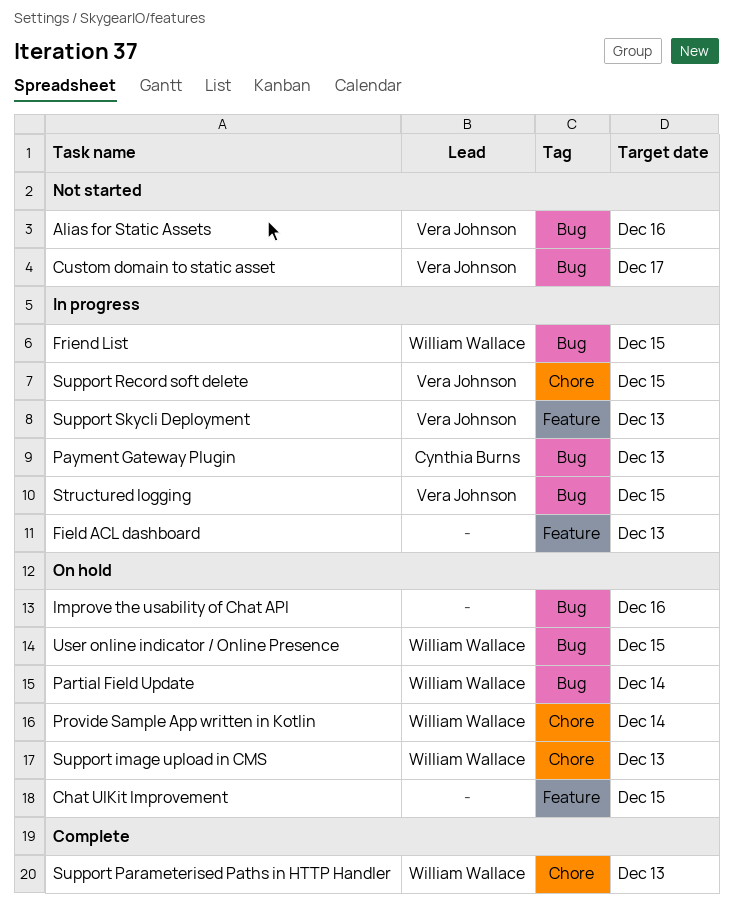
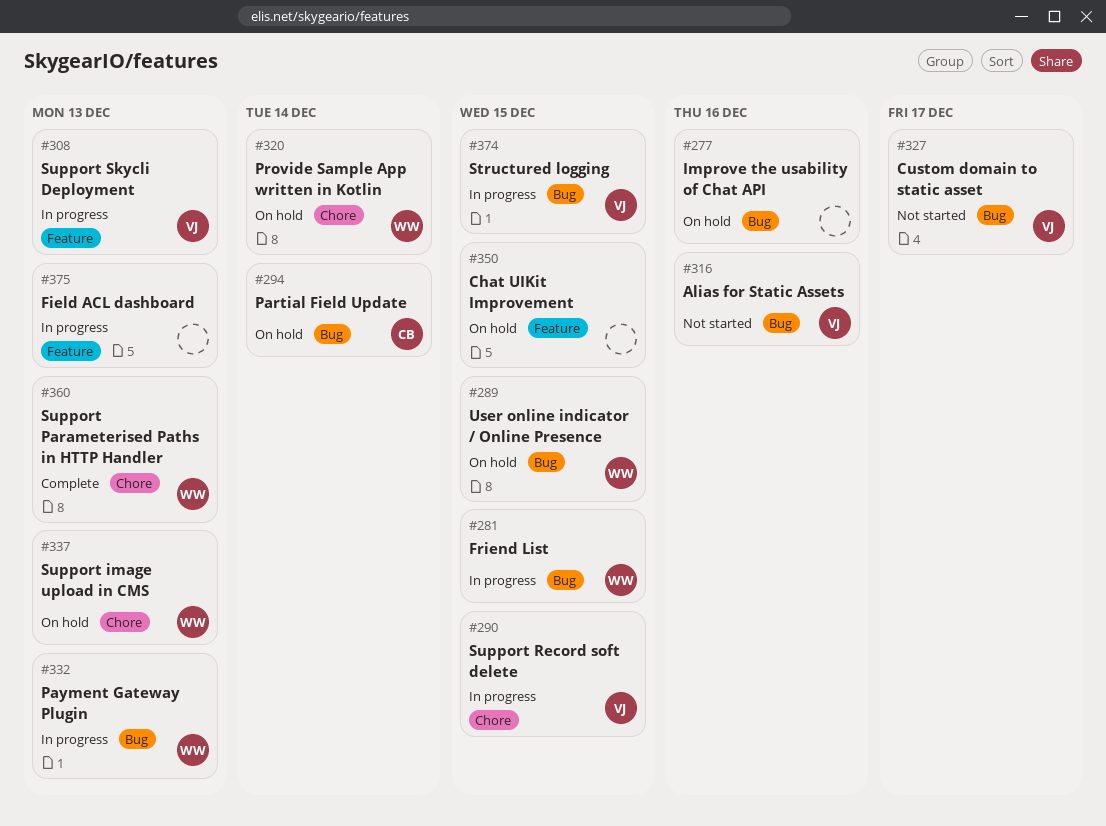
Partial Field Update, owner: William Wallace -> Cynthia Burns
Payment Gateway Plugin, owner: Cynthia Burns -> William Wallace

